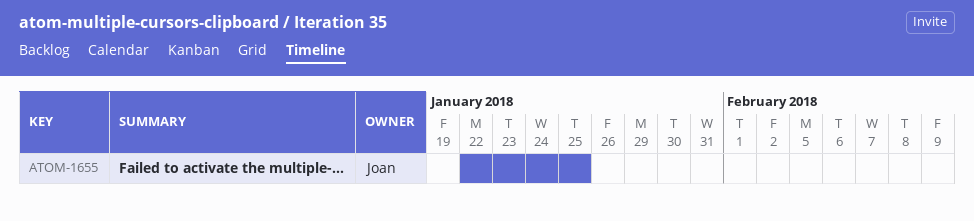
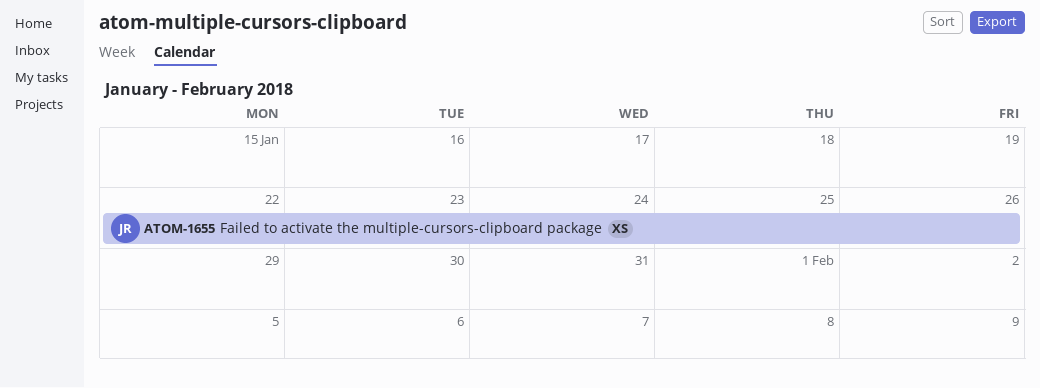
ATOM-1655, due: Jan 25 -> Jan 26

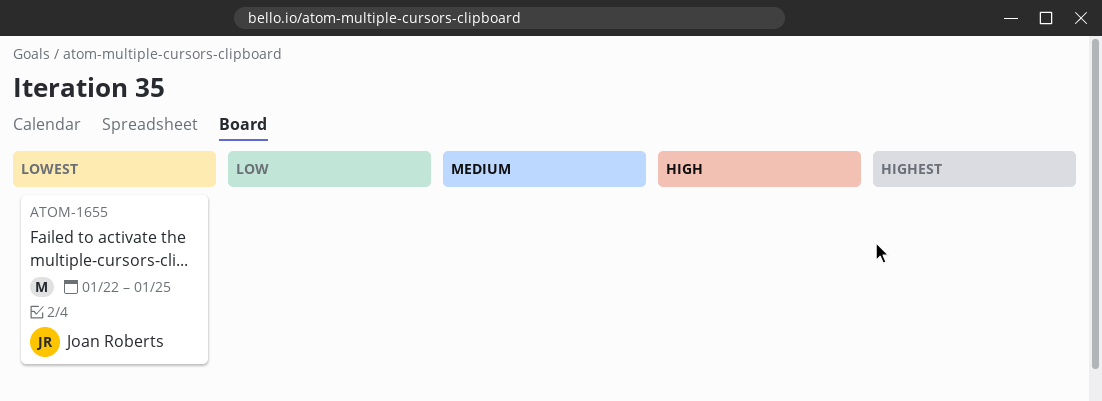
ATOM-1655, estimate: XS -> M
ATOM-1655, due: Jan 26 -> Jan 25

